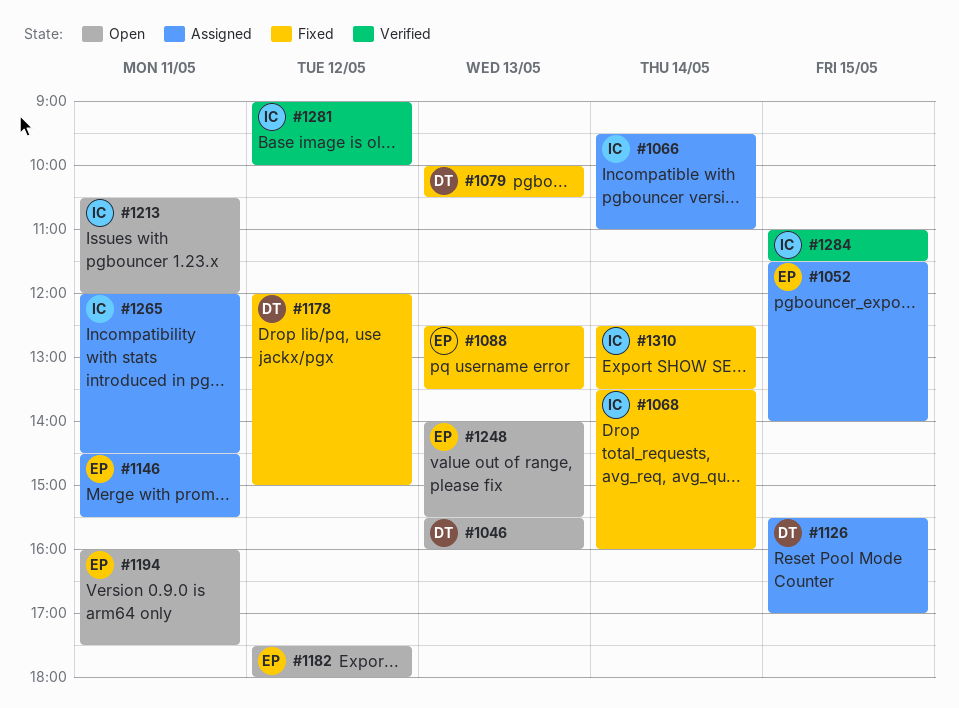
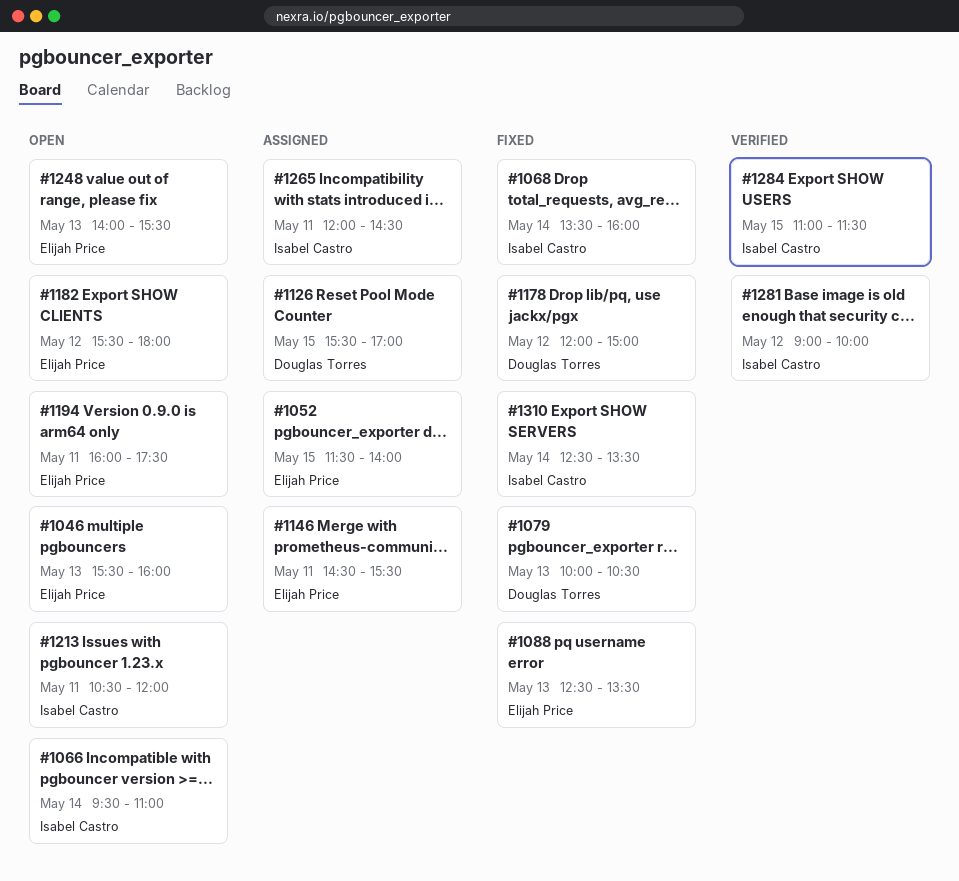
#1046, owner: Douglas Torres -> Elijah Price
#1066, status: Assigned -> Open
#1182, begins: 17:30 -> 15:30

